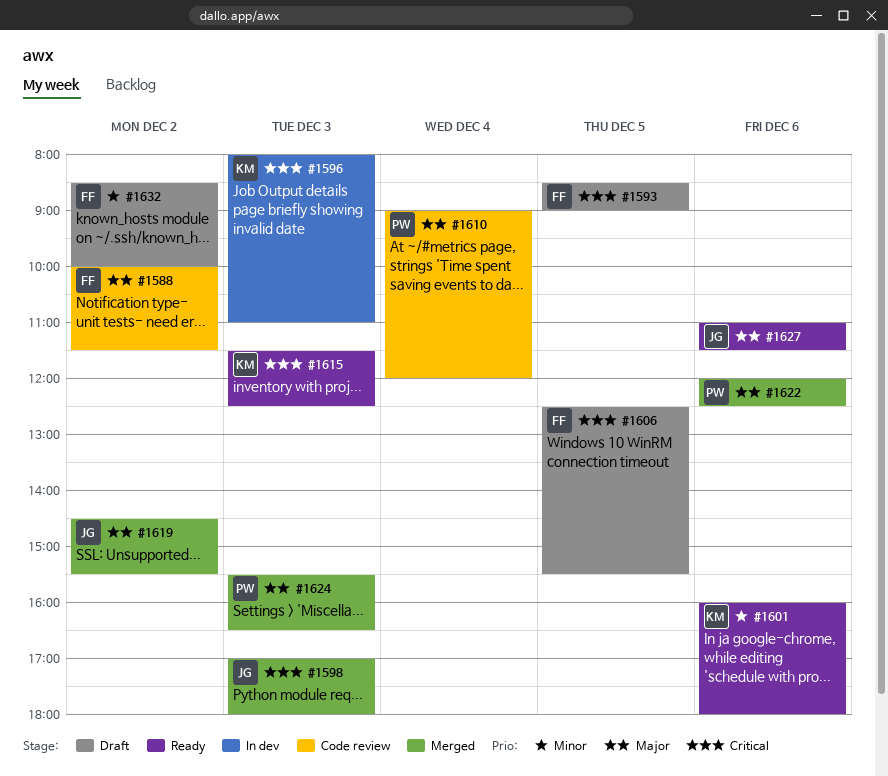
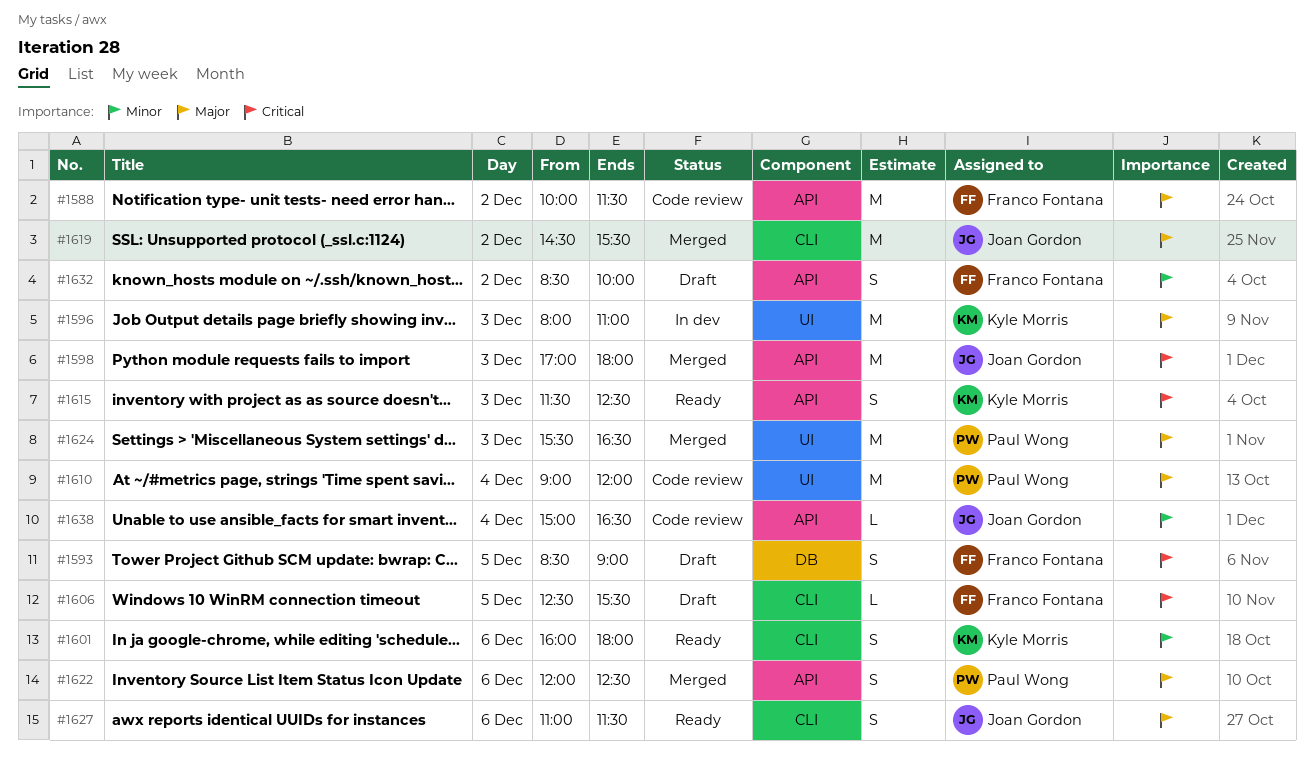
#1596, priority: Critical -> Major
#1638: none -> present

